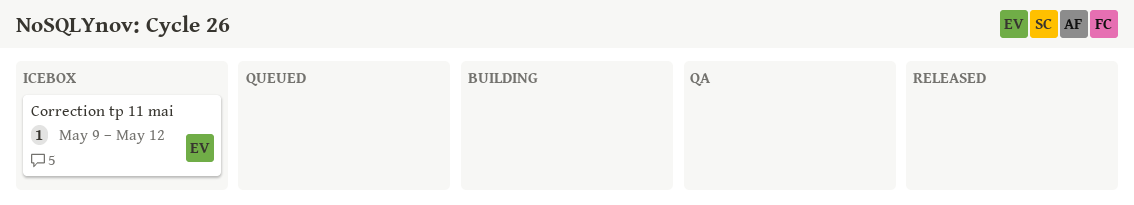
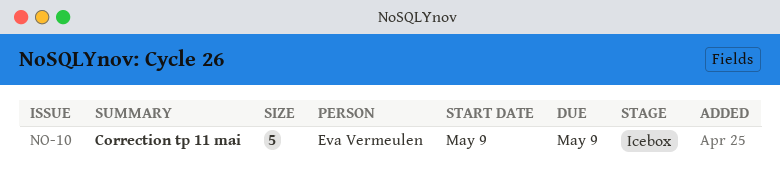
Correction tp 11 mai, estimate: 1 -> 5
Correction tp 11 mai, due: May 12 -> May 9

